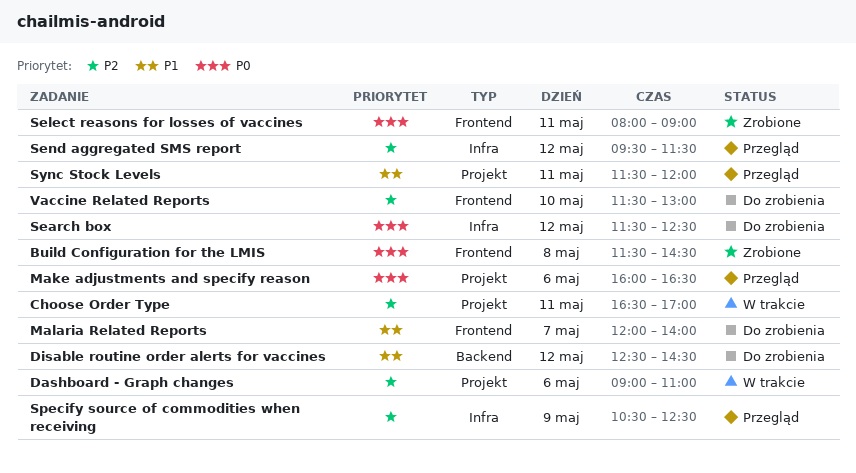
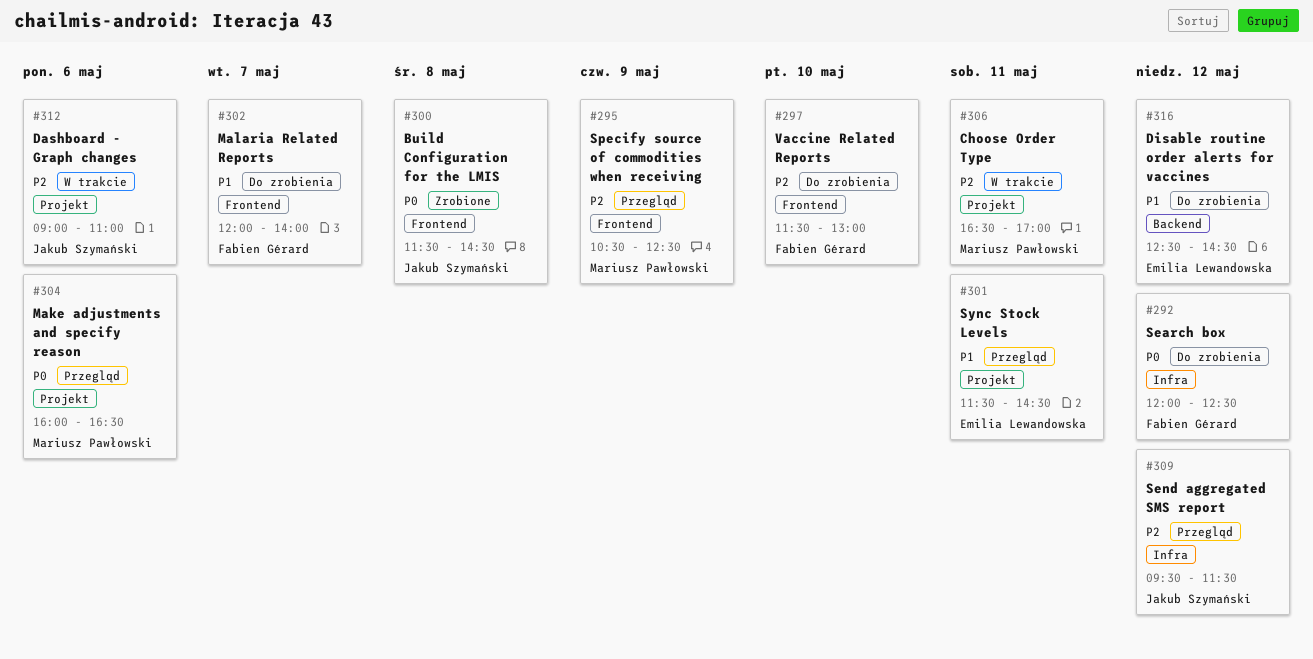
Search box, begins: 11:30 -> 12:00
Select reasons for losses of vaccines: present -> none
Specify source of commodities when receiving, label: Infra -> Frontend
Sync Stock Levels, ends: 12:00 -> 14:30

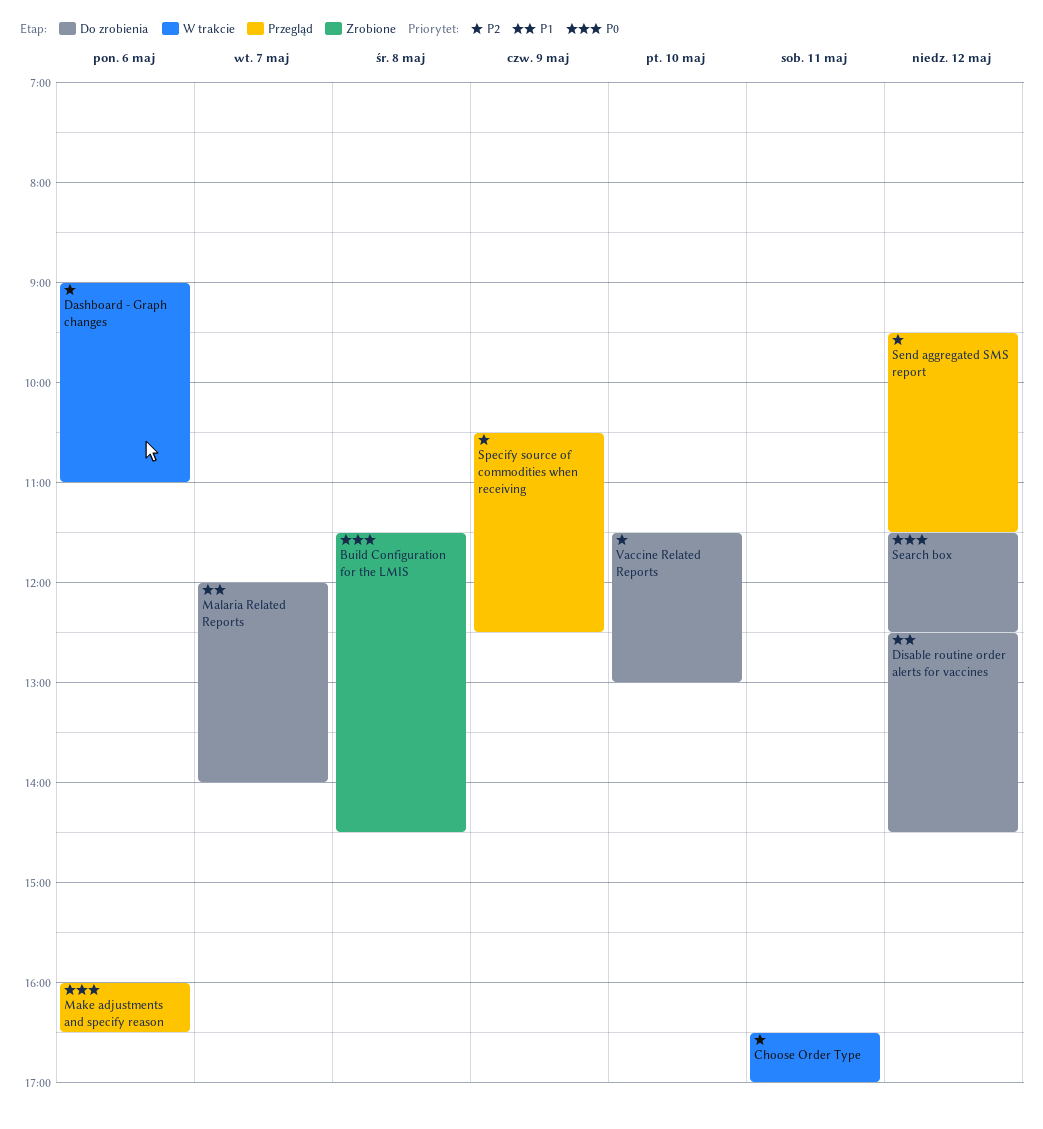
Search box, begins: 12:00 -> 11:30
Sync Stock Levels: present -> none

